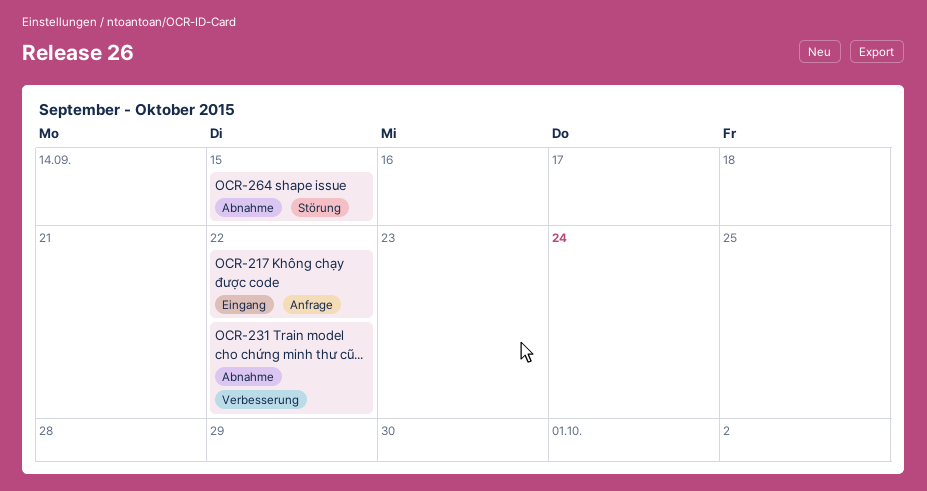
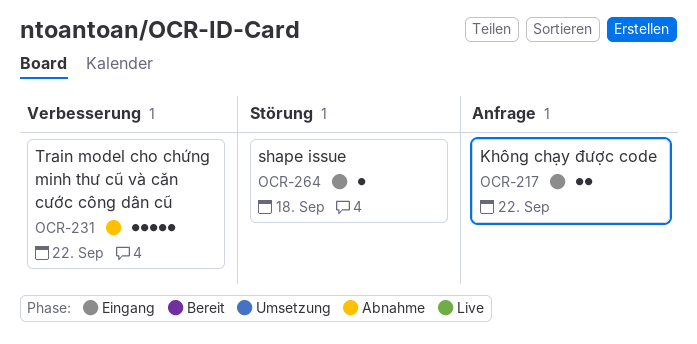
OCR-264, status: Abnahme -> Eingang
OCR-264, due: Sep 15 -> Sep 18

